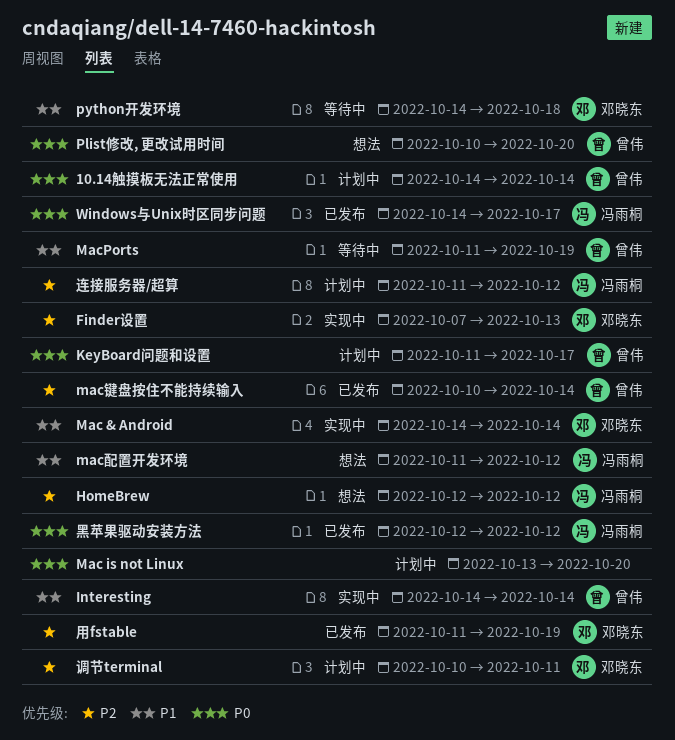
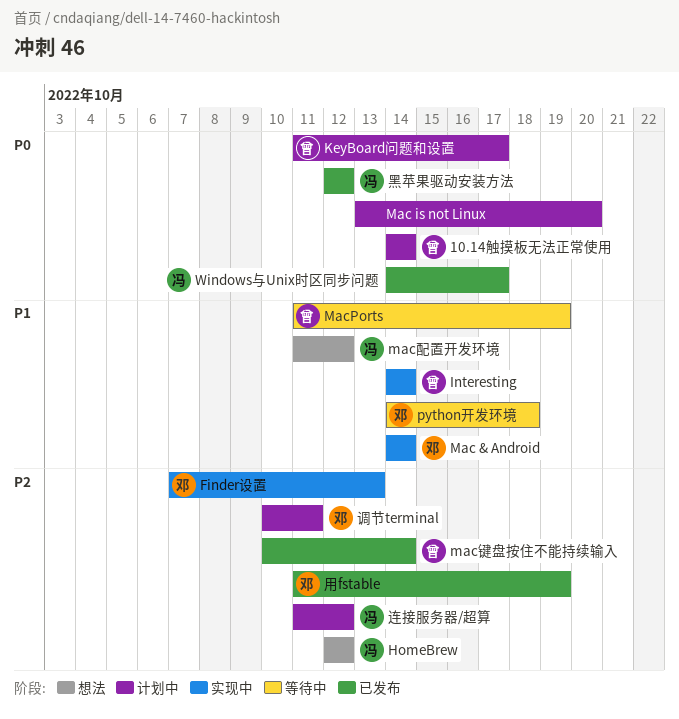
Plist修改, 更改试用时间: present -> none

